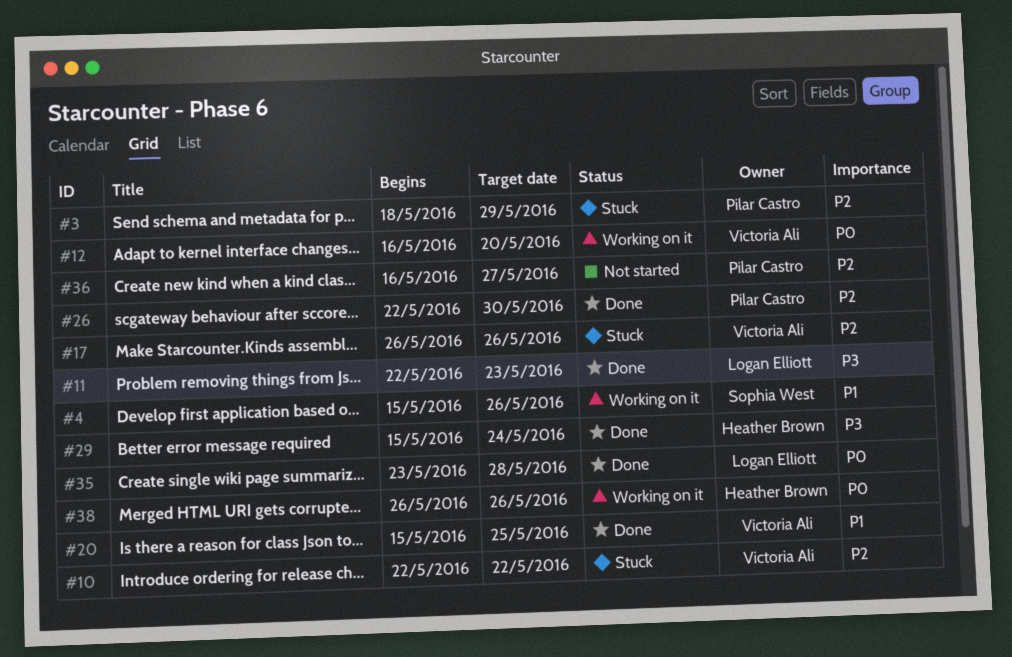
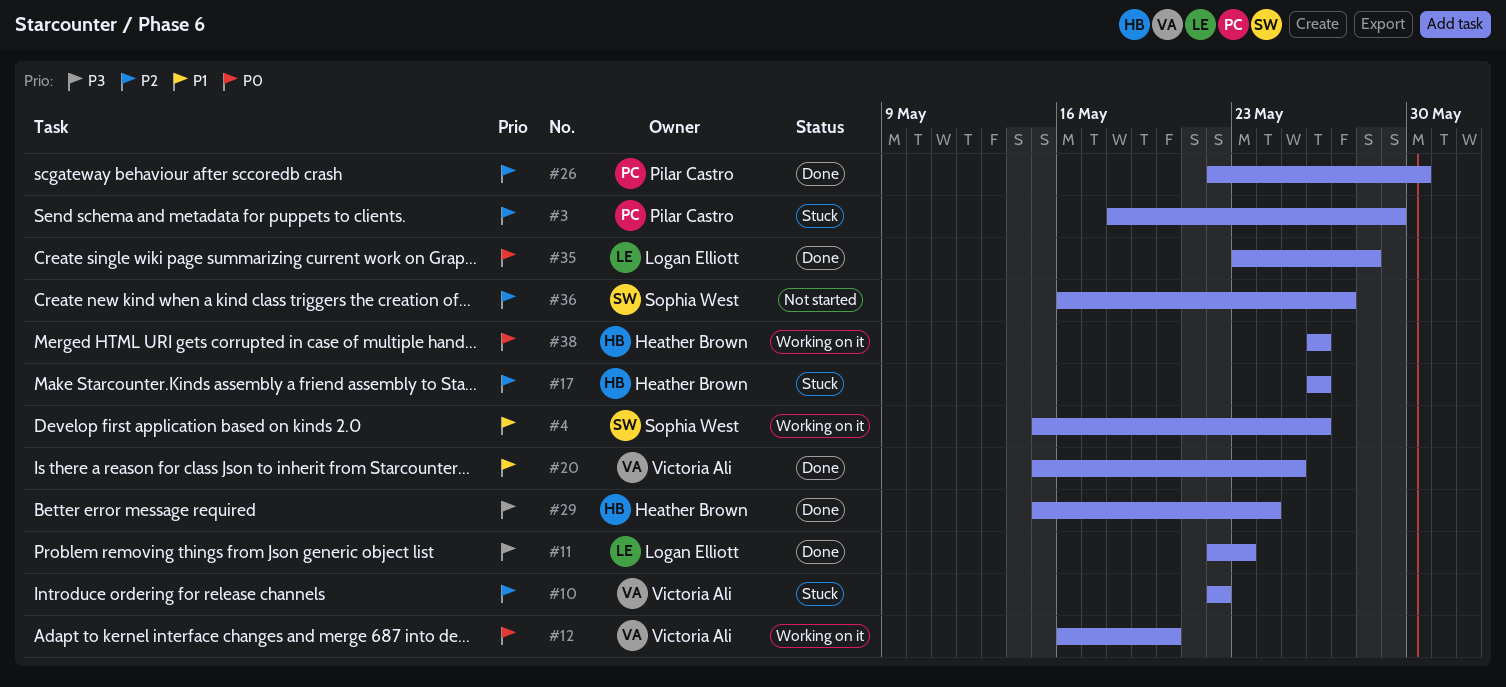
#17, owner: Victoria Ali -> Heather Brown
#36, owner: Pilar Castro -> Sophia West

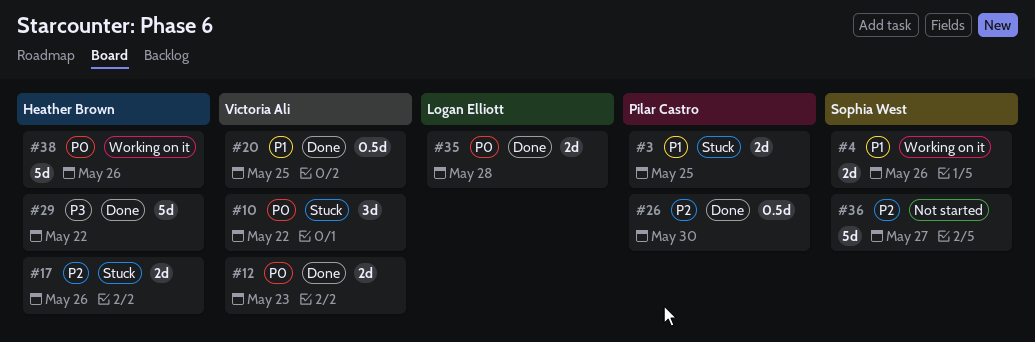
#3, priority: P2 -> P1
#3, due: May 29 -> May 25
#10, priority: P2 -> P0
#11: present -> none
#12, status: Working on it -> Done
#12, due: May 20 -> May 23
#29, due: May 24 -> May 22

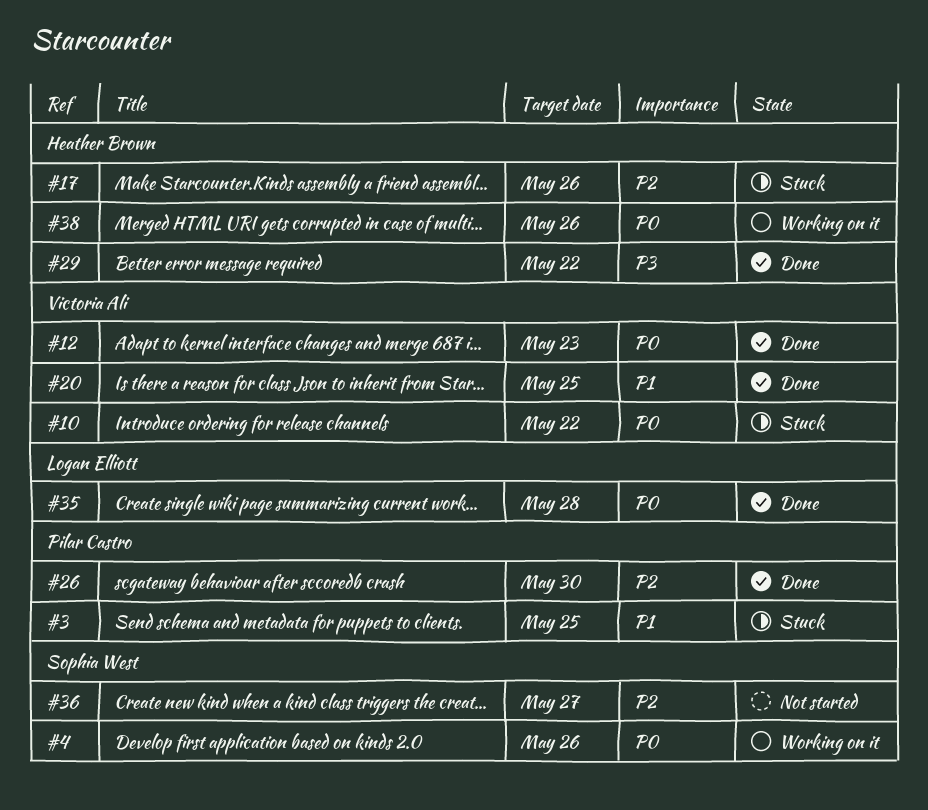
#4, priority: P1 -> P0

